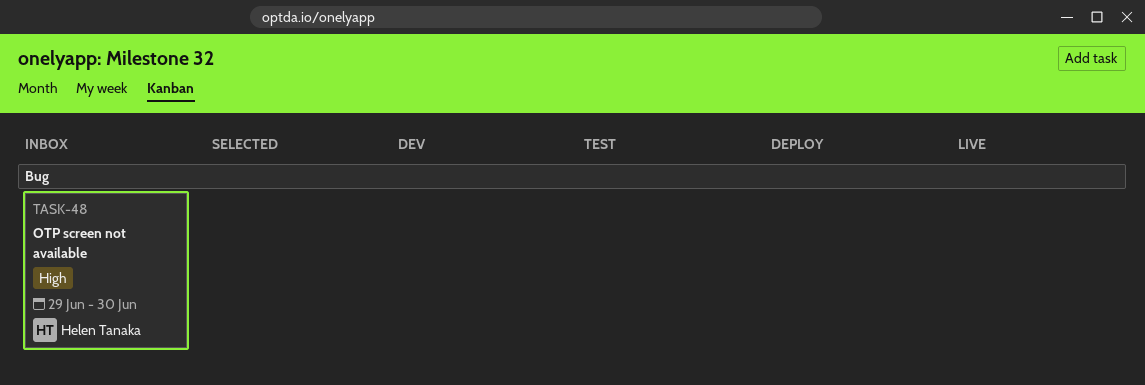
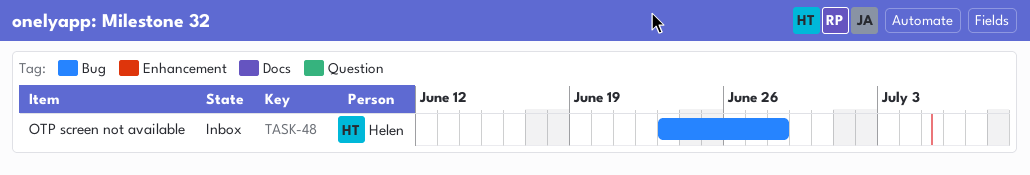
TASK-48, start: Jun 29 -> Jun 23
TASK-48, due: Jun 30 -> Jun 28

